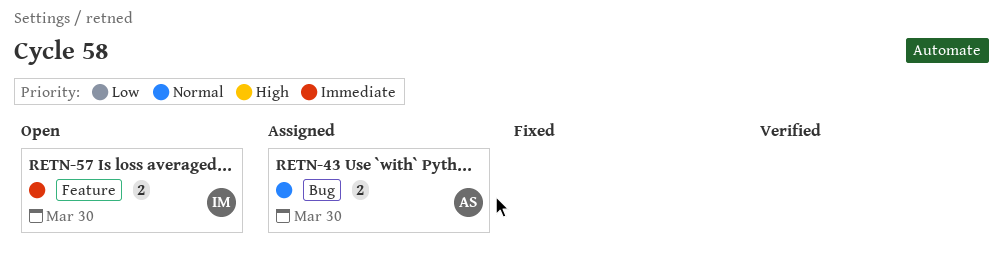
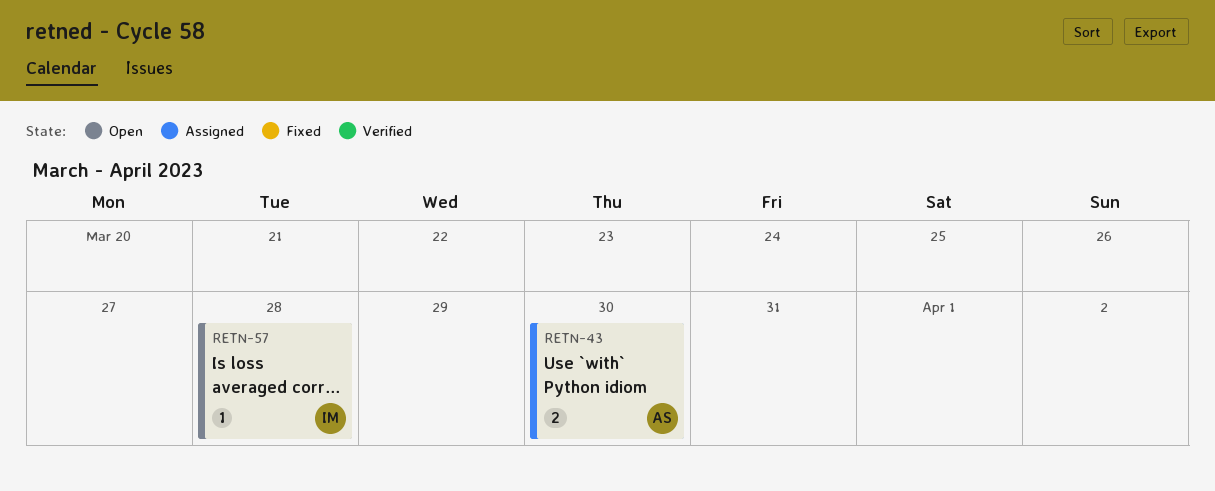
RETN-57, estimate: 2 -> 1
RETN-57, due: Mar 30 -> Mar 28

